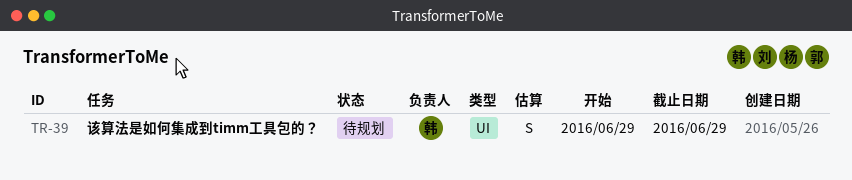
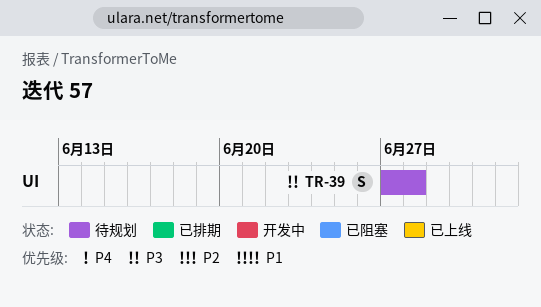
TR-39, start: Jun 29 -> Jun 27
TR-39, due: Jun 29 -> Jun 28

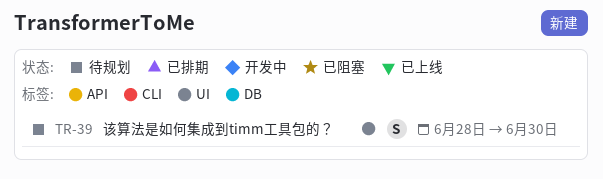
TR-39, start: Jun 27 -> Jun 28
TR-39, due: Jun 28 -> Jun 30

